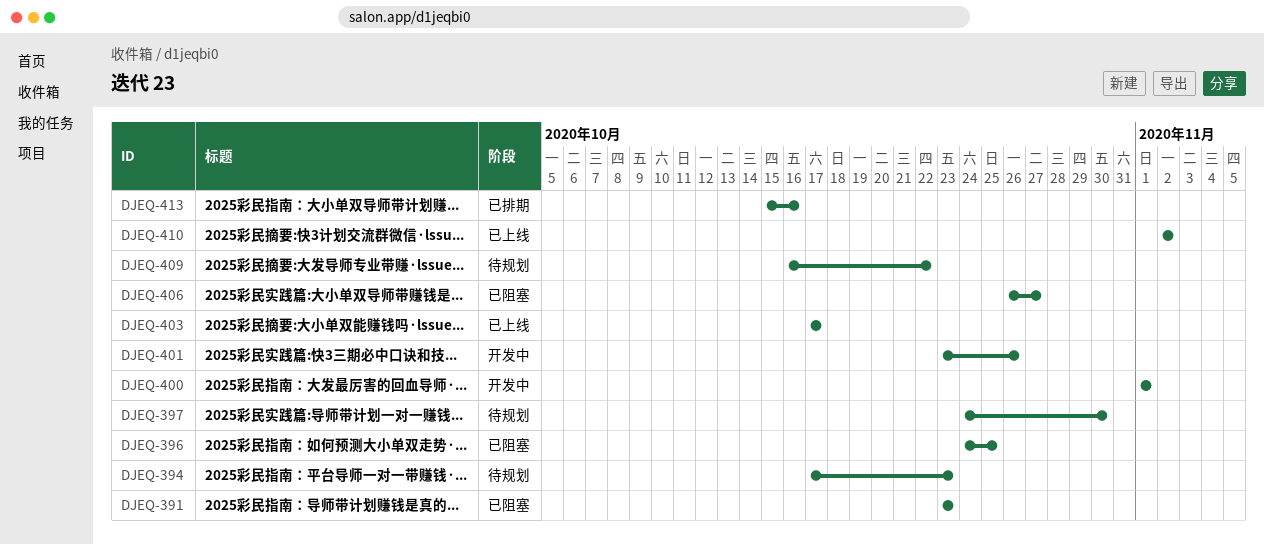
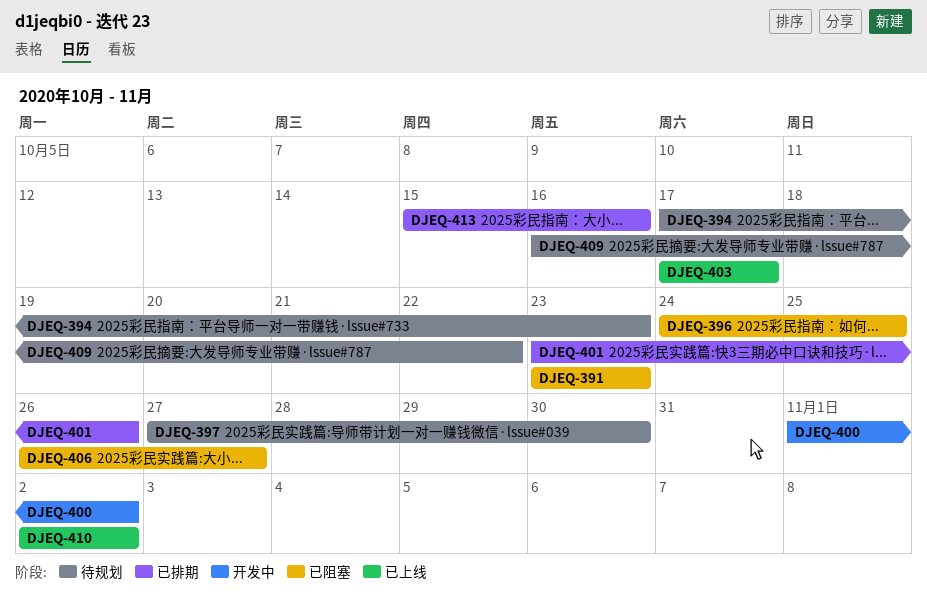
DJEQ-397, start: Oct 24 -> Oct 27
DJEQ-400, due: Nov 1 -> Nov 2
DJEQ-401, status: 开发中 -> 已排期

